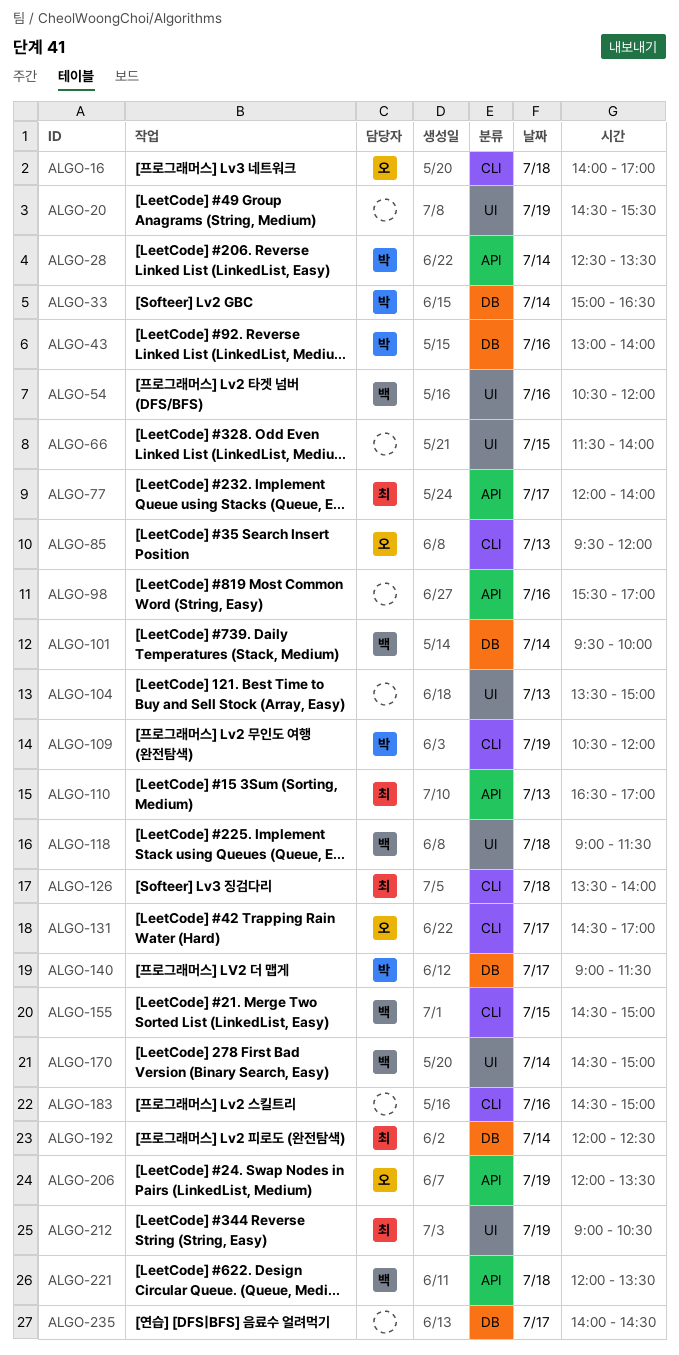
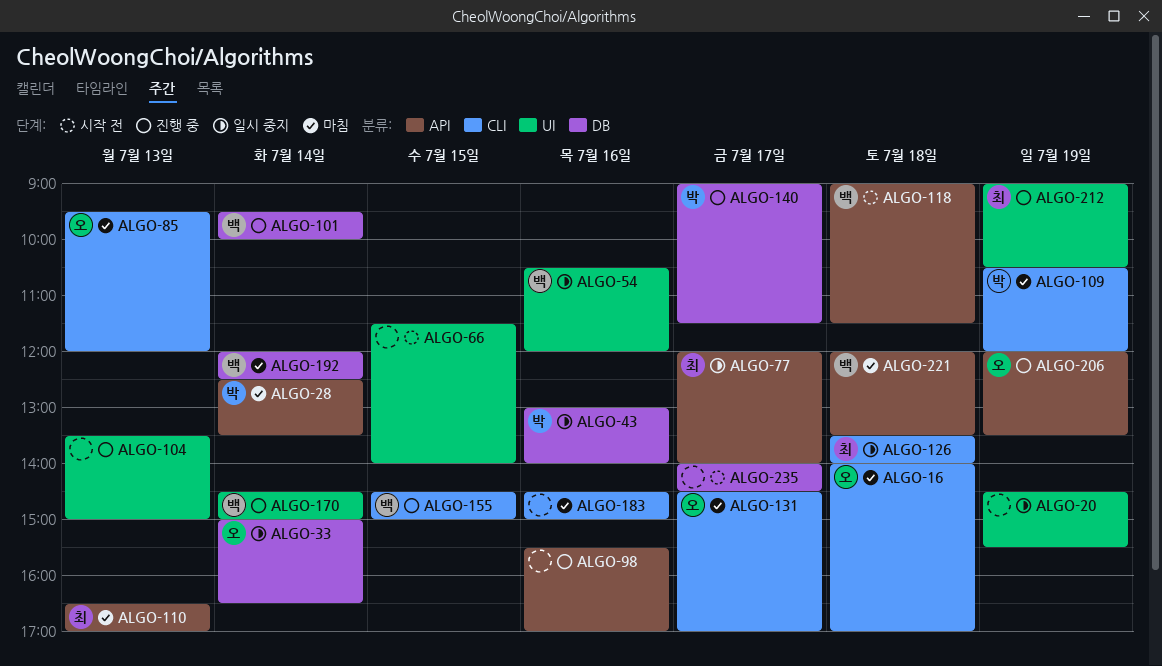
ALGO-33, owner: 박 -> 오
ALGO-118, label: UI -> API
ALGO-192, owner: 최 -> 백

